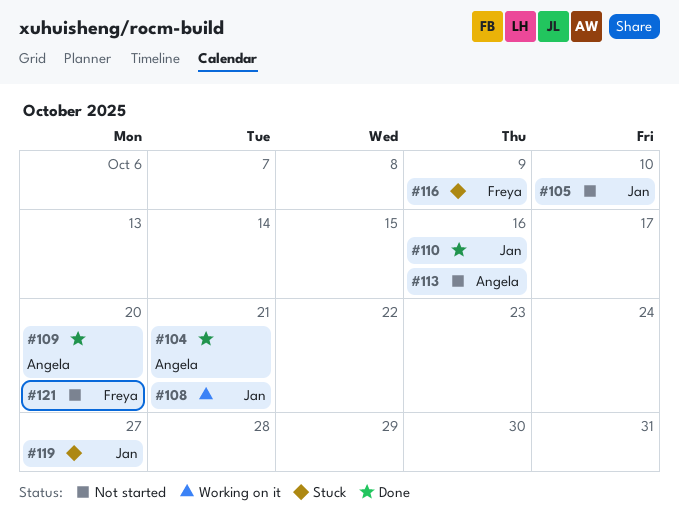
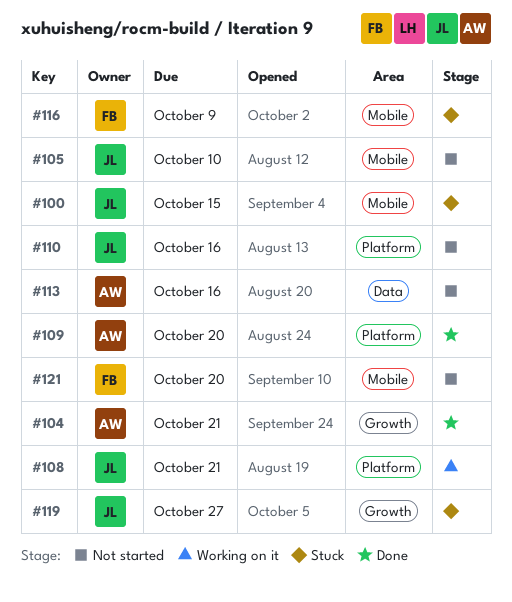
#100: none -> present
#110, status: Done -> Not started

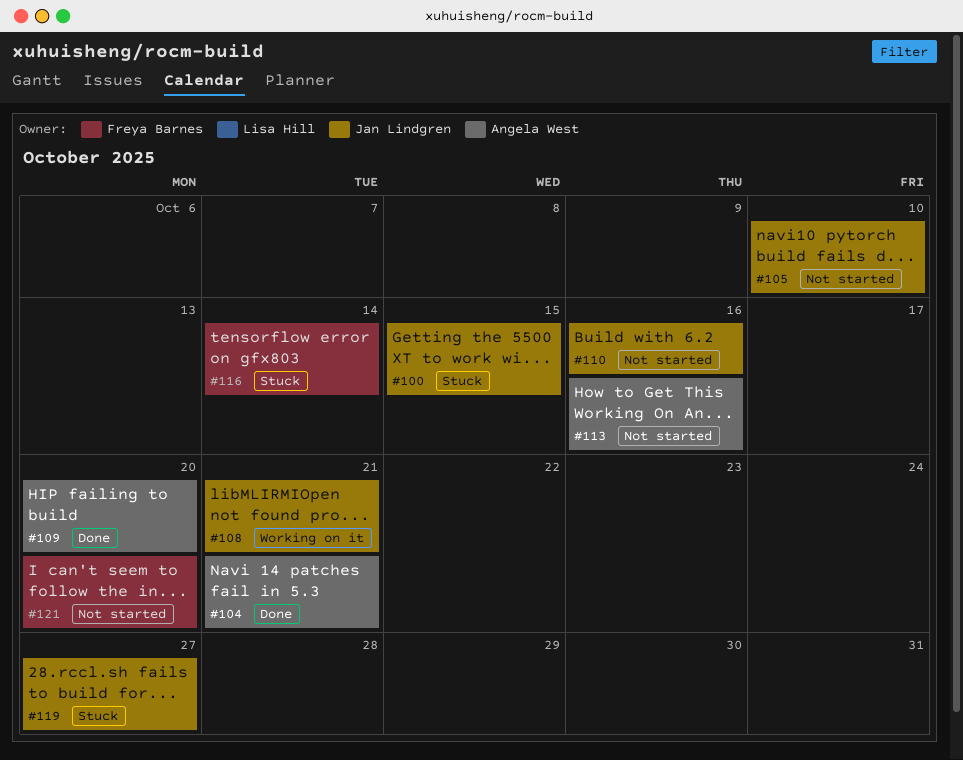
#116, due: Oct 9 -> Oct 14

